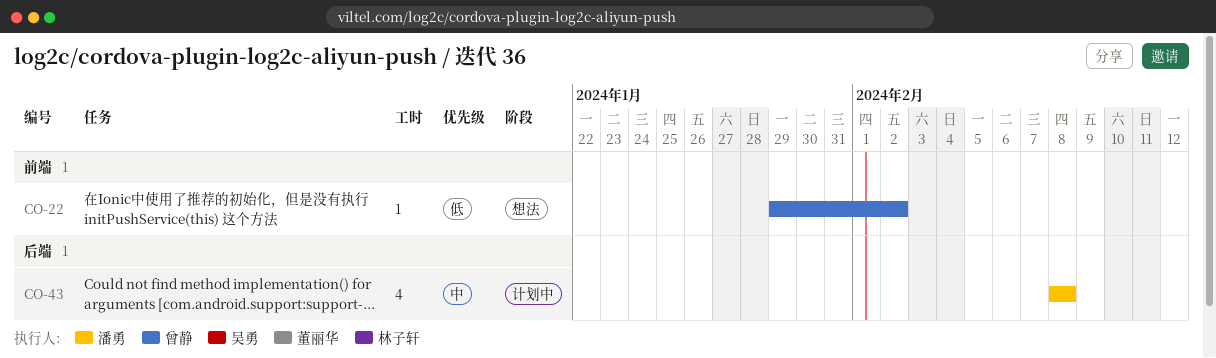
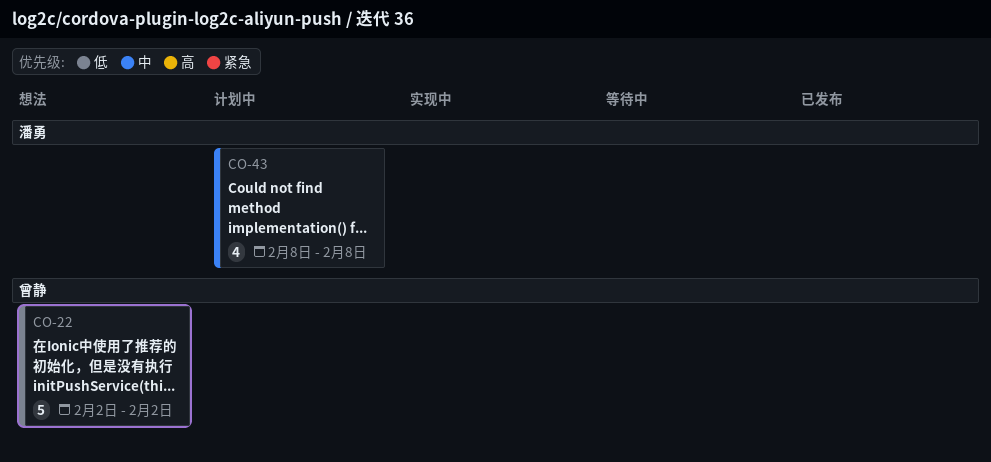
CO-22, estimate: 1 -> 5
CO-22, start: Jan 29 -> Feb 2

